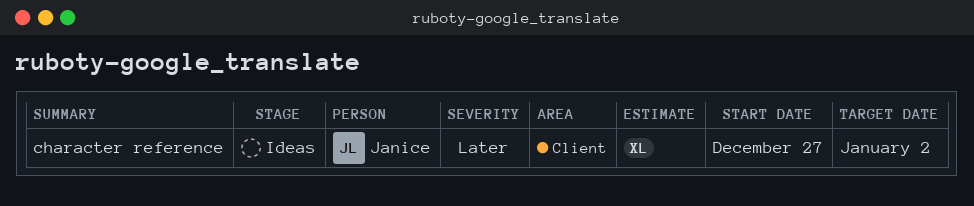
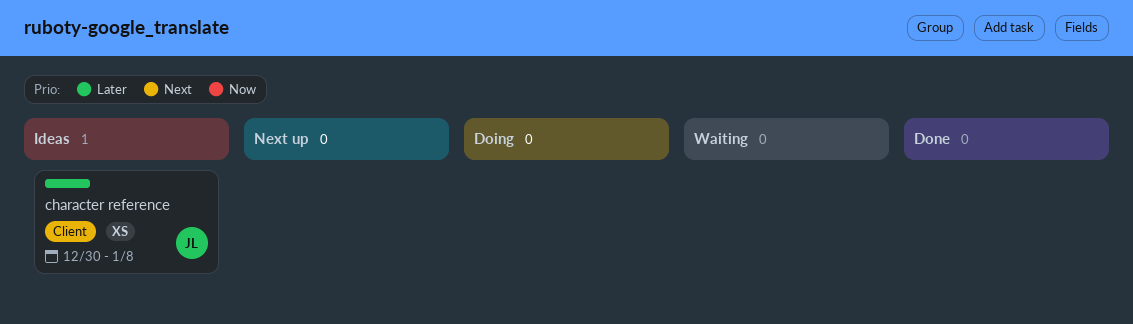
character reference, estimate: XL -> XS
character reference, start: Dec 27 -> Dec 30
character reference, due: Jan 2 -> Jan 8

